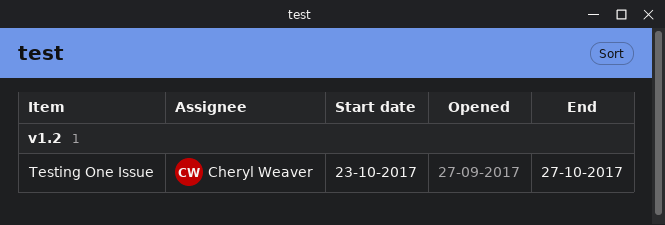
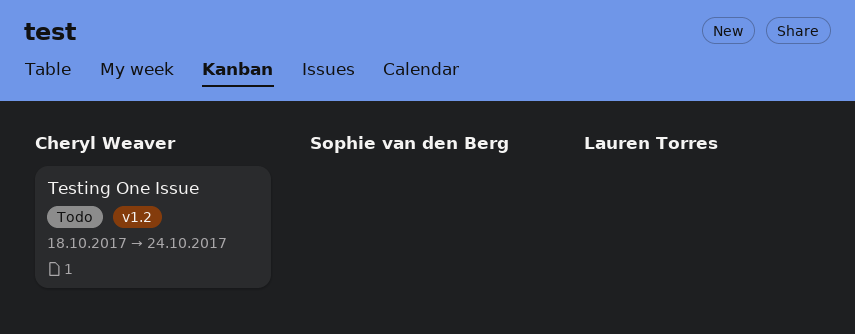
Testing One Issue, start: Oct 23 -> Oct 18
Testing One Issue, due: Oct 27 -> Oct 24

